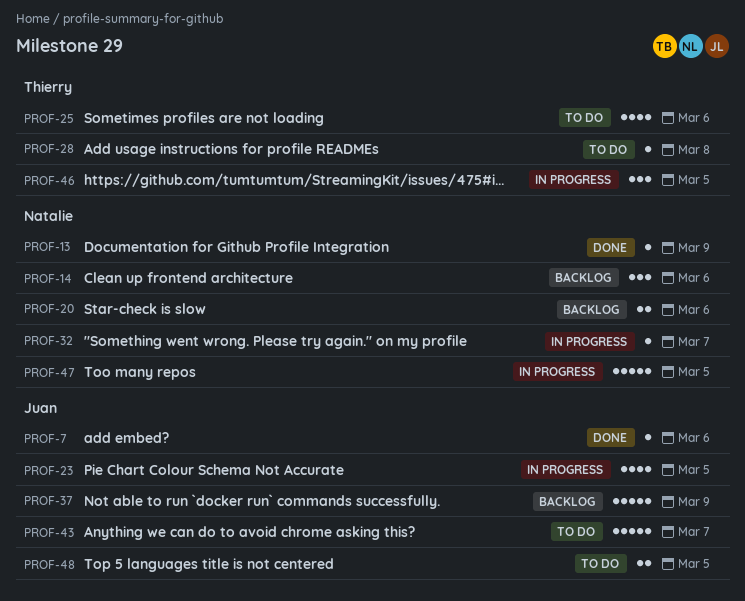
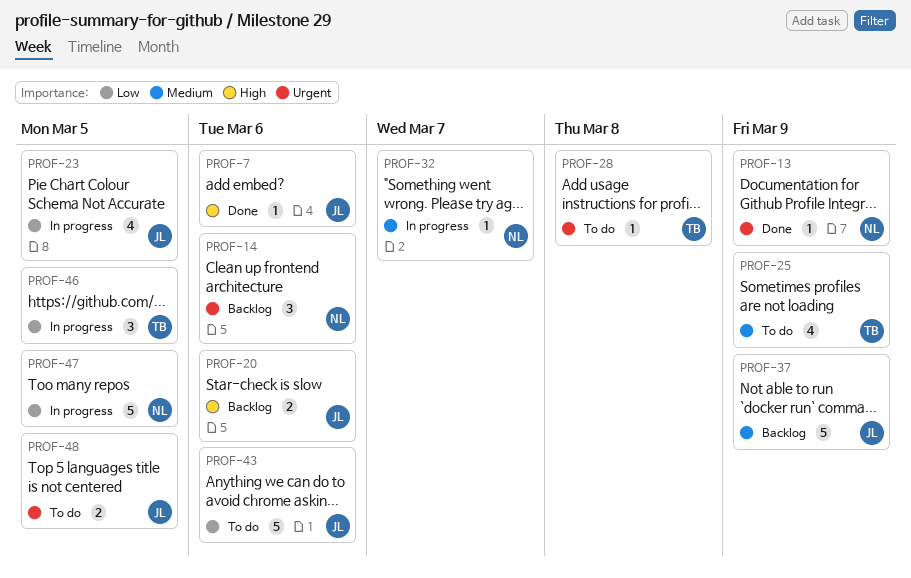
PROF-20, owner: Natalie -> Juan
PROF-25, due: Mar 6 -> Mar 9
PROF-43, due: Mar 7 -> Mar 6

